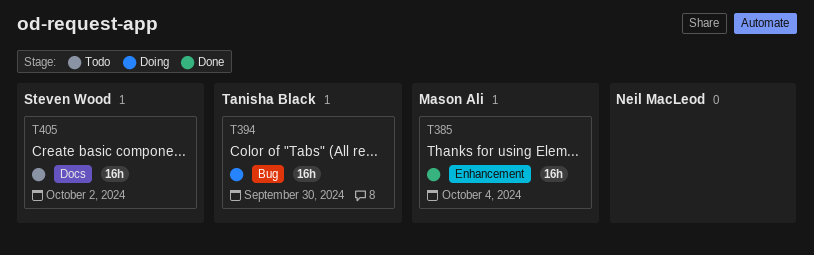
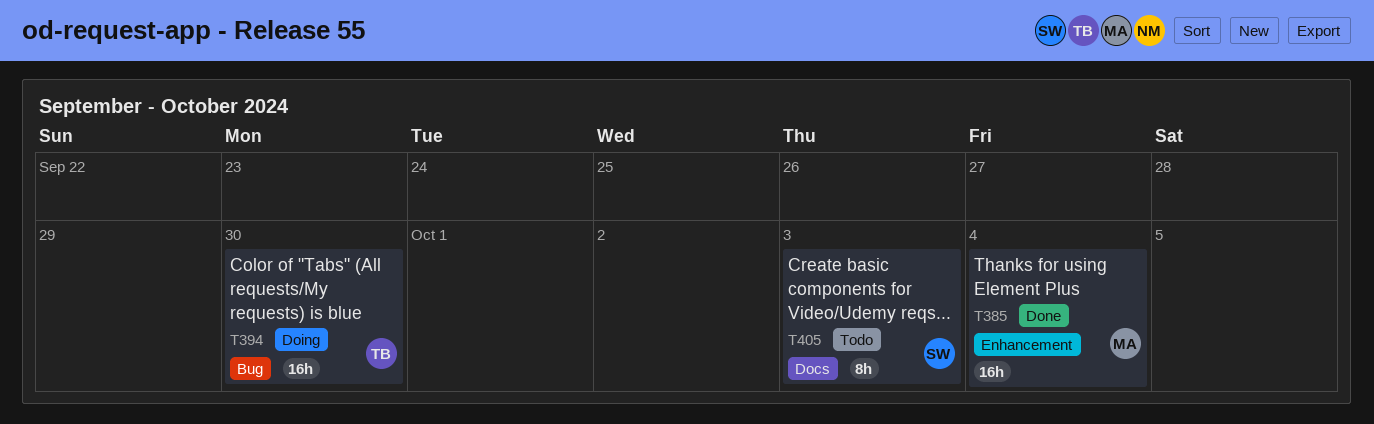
T405, estimate: 16h -> 8h
T405, due: Oct 2 -> Oct 3

